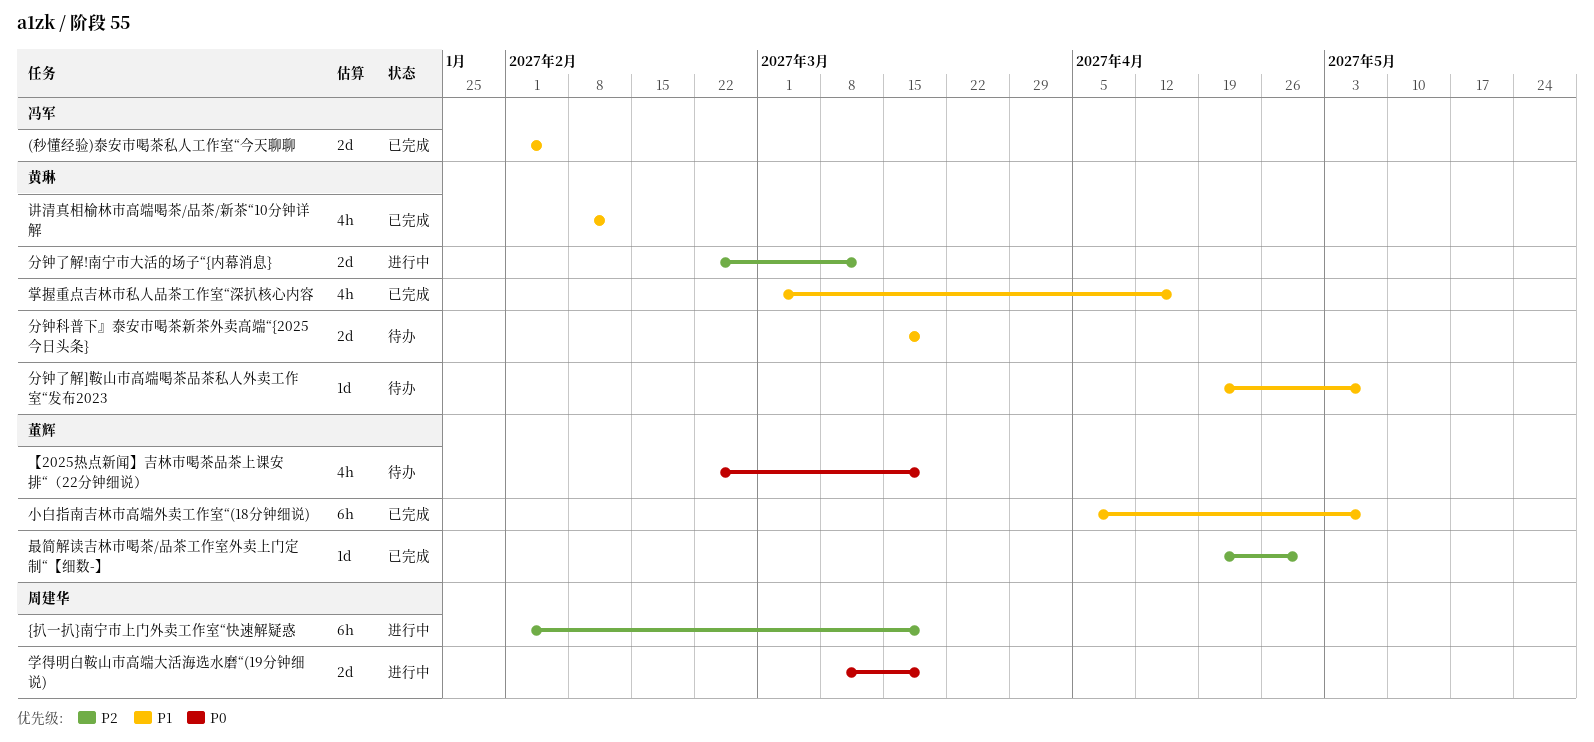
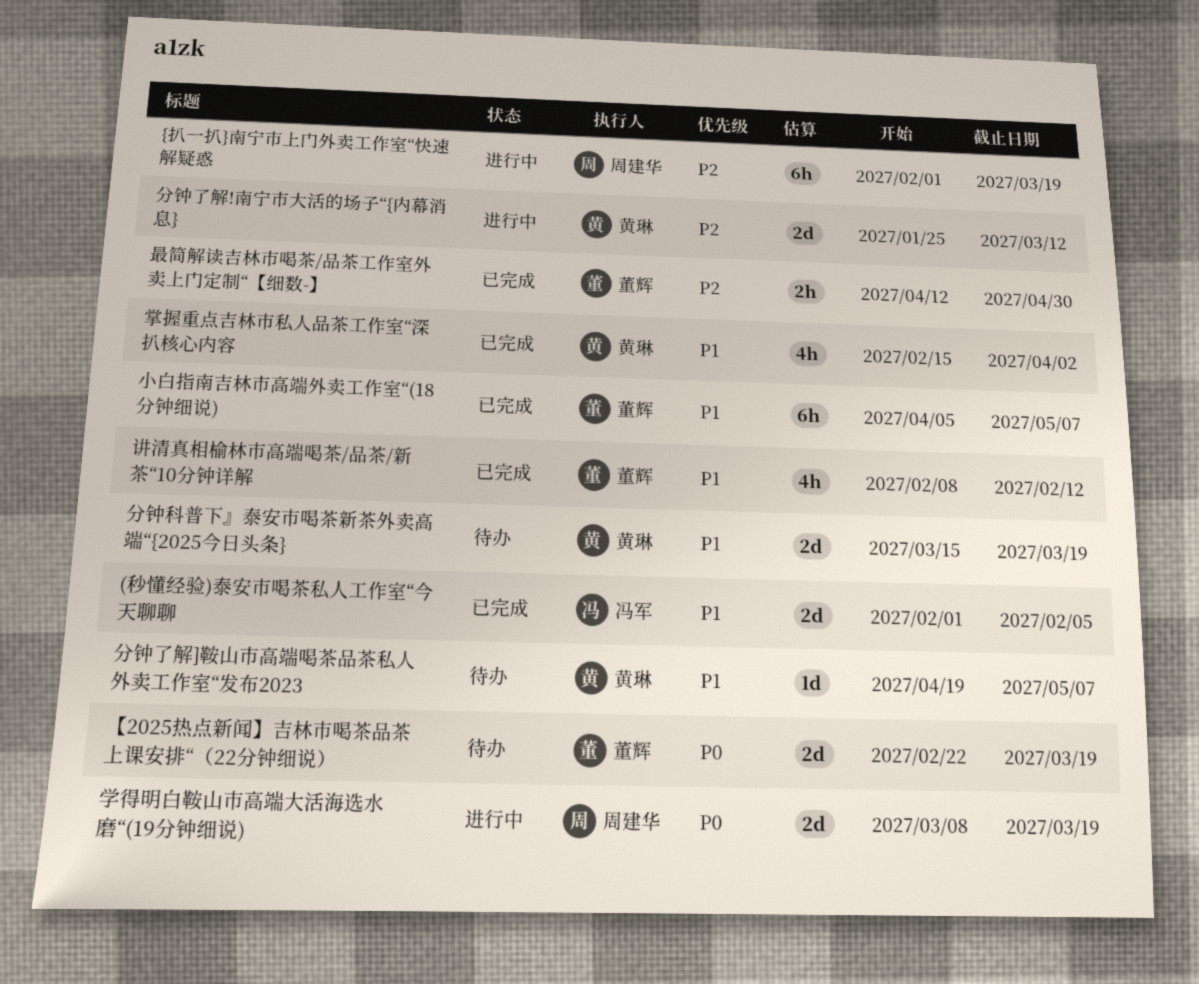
【2025热点新闻】吉林市喝茶品茶上课安排“（22分钟细说）, estimate: 4h -> 2d
分钟了解!南宁市大活的场子“{内幕消息}, start: Feb 22 -> Jan 25
掌握重点吉林市私人品茶工作室“深扒核心内容, start: Mar 1 -> Feb 15
掌握重点吉林市私人品茶工作室“深扒核心内容, due: Apr 16 -> Apr 2
最简解读吉林市喝茶/品茶工作室外卖上门定制“【细数-】, estimate: 1d -> 2h
最简解读吉林市喝茶/品茶工作室外卖上门定制“【细数-】, start: Apr 19 -> Apr 12
讲清真相榆林市高端喝茶/品茶/新茶“10分钟详解, owner: 黄琳 -> 董辉

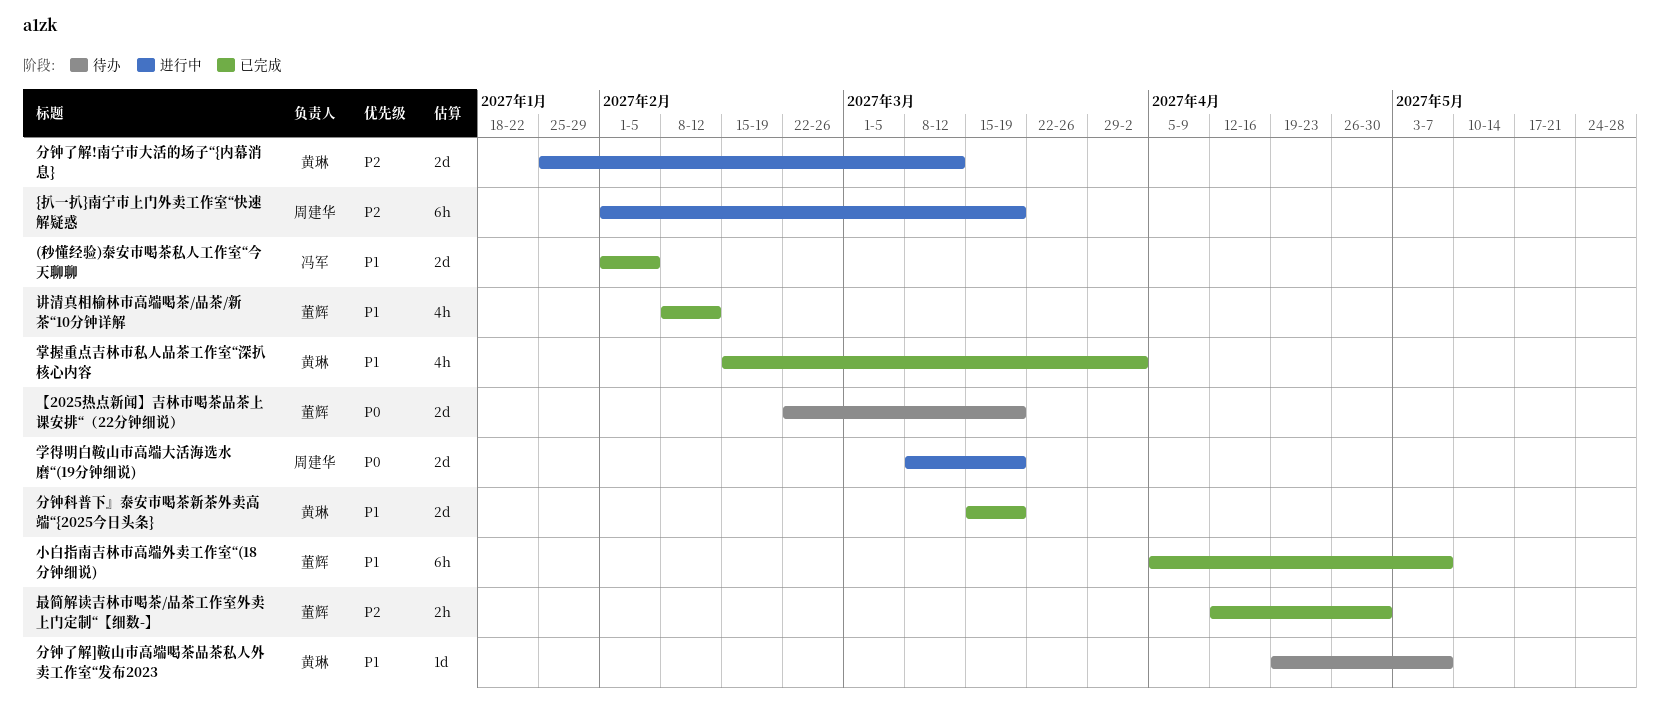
分钟科普下』泰安市喝茶新茶外卖高端“{2025今日头条}, status: 待办 -> 已完成

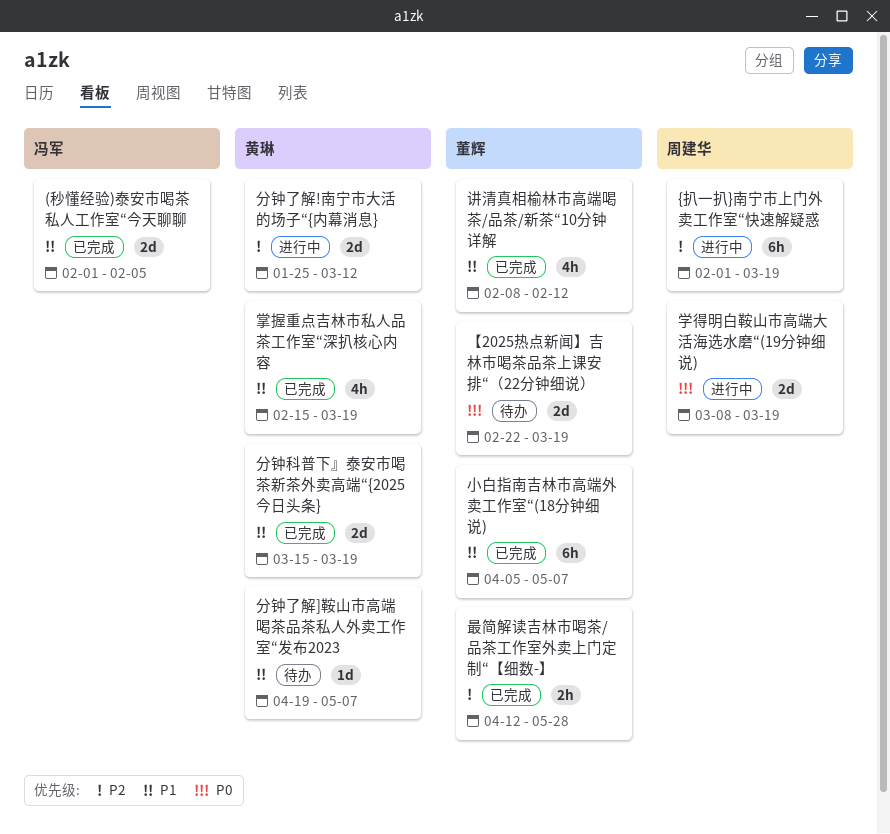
掌握重点吉林市私人品茶工作室“深扒核心内容, due: Apr 2 -> Mar 19
最简解读吉林市喝茶/品茶工作室外卖上门定制“【细数-】, due: Apr 30 -> May 28

